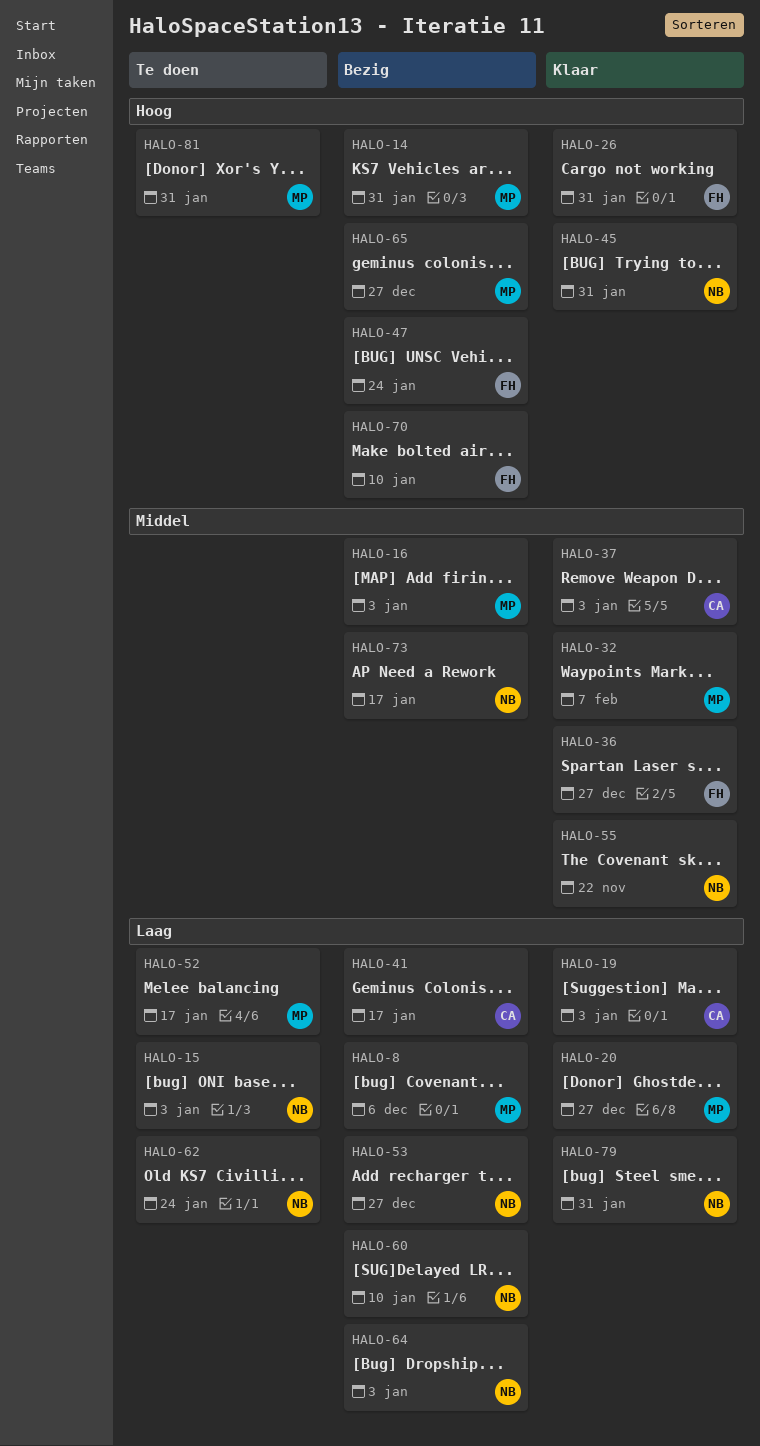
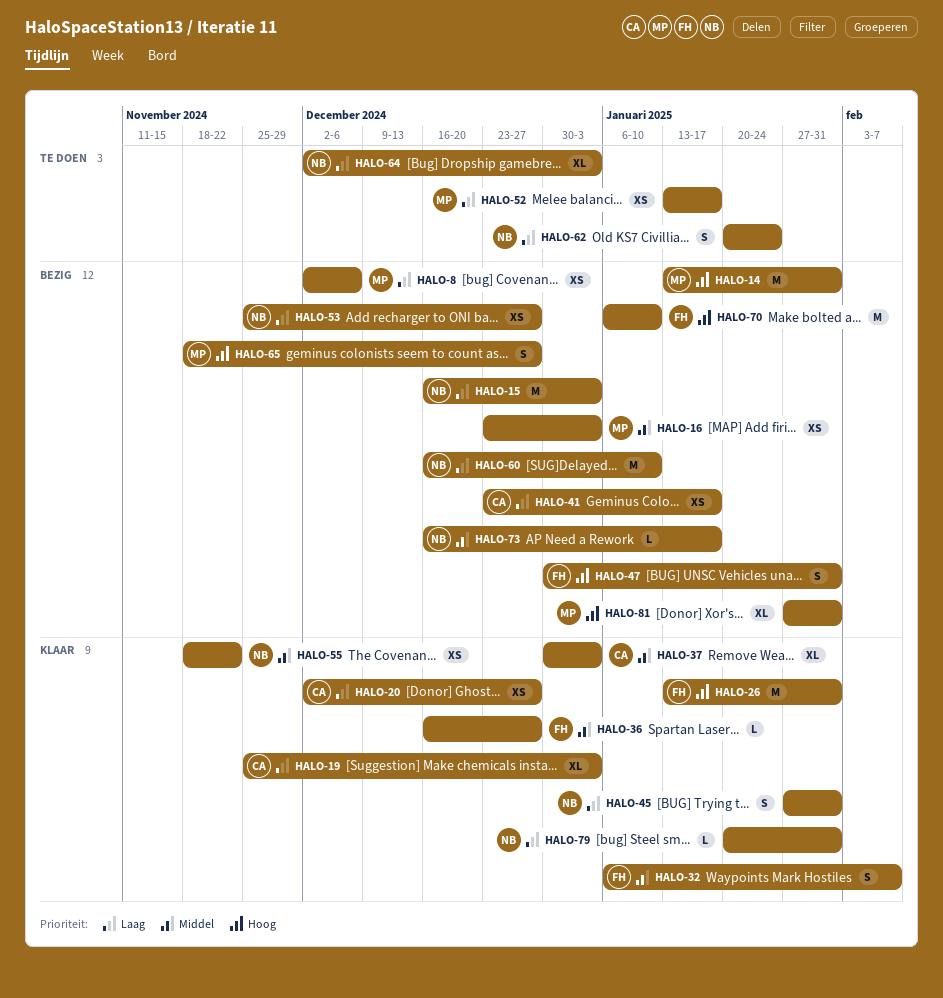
HALO-15, status: Te doen -> Bezig
HALO-20, owner: MP -> CA
HALO-32, owner: MP -> FH
HALO-45, priority: Hoog -> Laag
HALO-47, due: Jan 24 -> Jan 31
HALO-64, status: Bezig -> Te doen
HALO-81, status: Te doen -> Bezig

